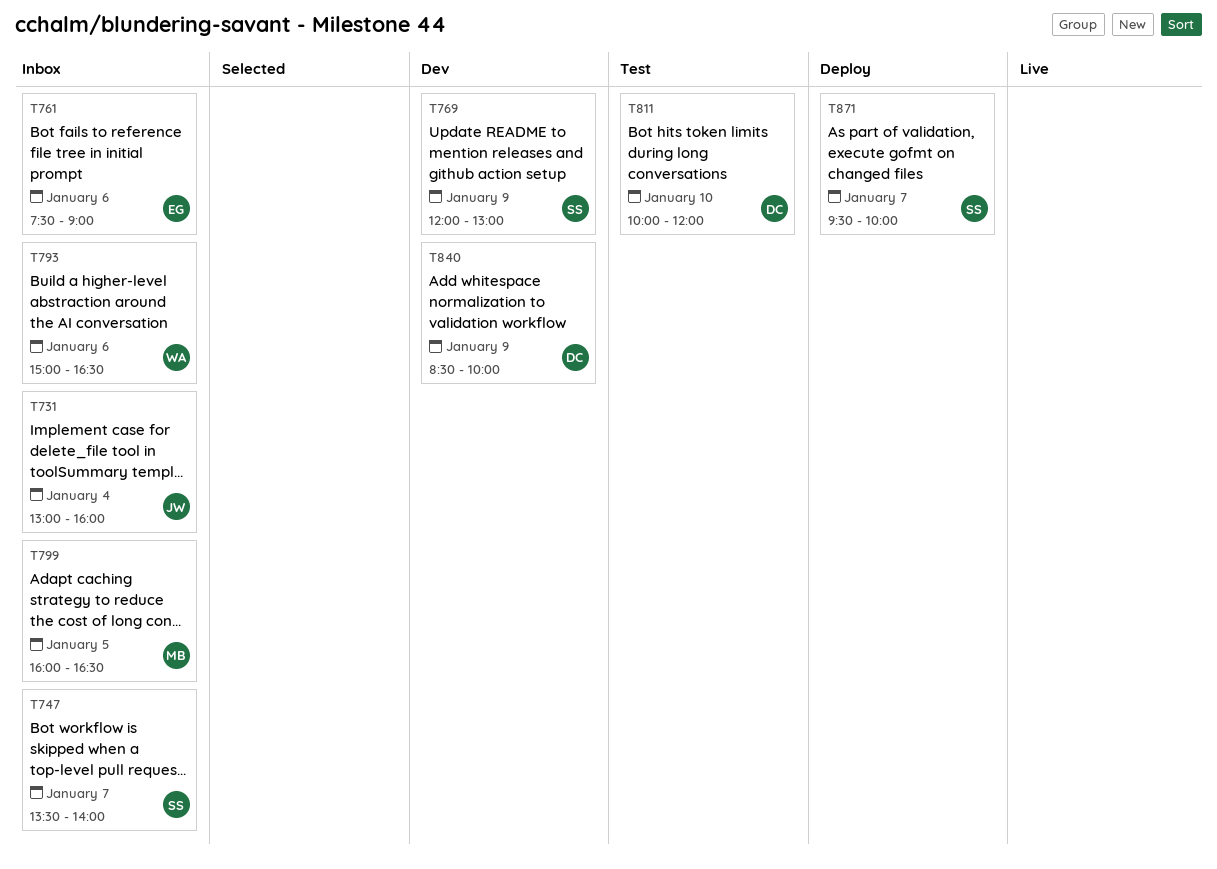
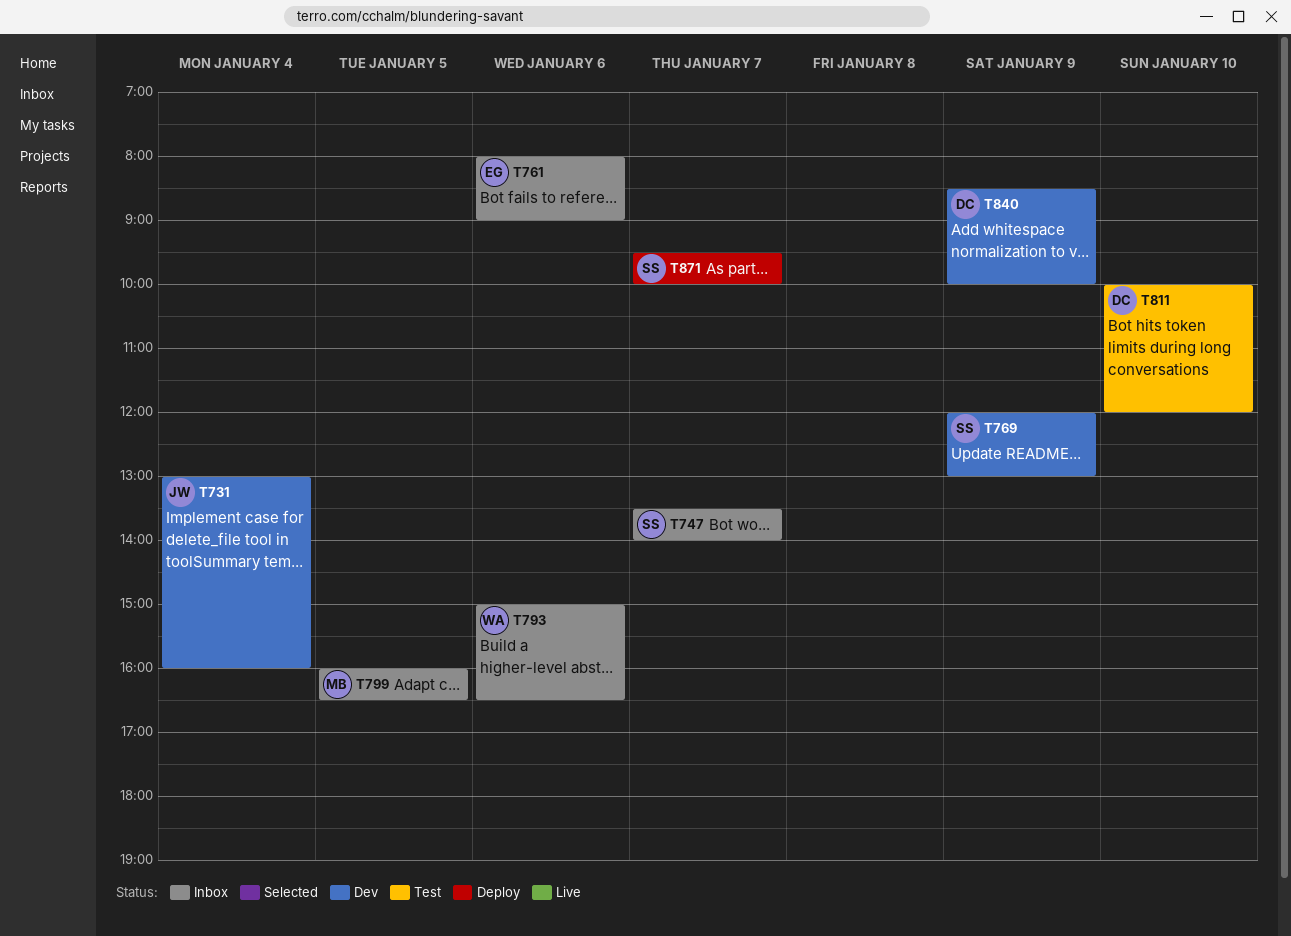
T731, status: Inbox -> Dev
T761, begins: 07:30 -> 08:00

